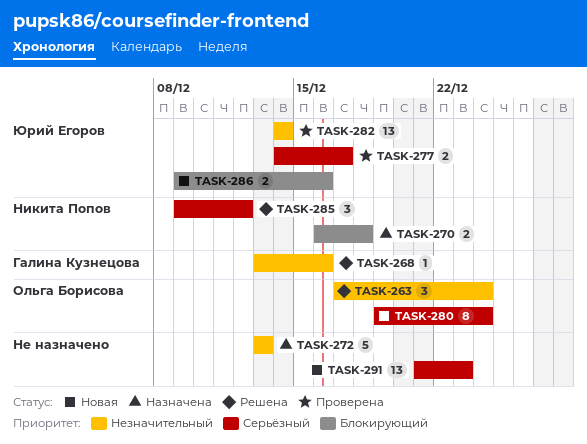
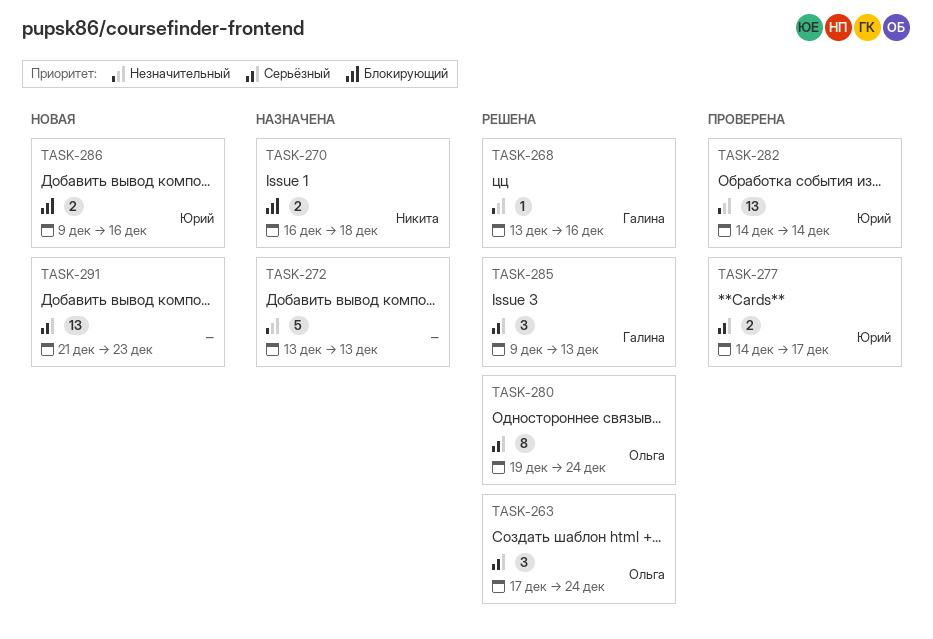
TASK-263, priority: Незначительный -> Серьёзный
TASK-280, status: Новая -> Решена
TASK-285, owner: Никита Попов -> Галина Кузнецова
TASK-285, due: Dec 12 -> Dec 13

